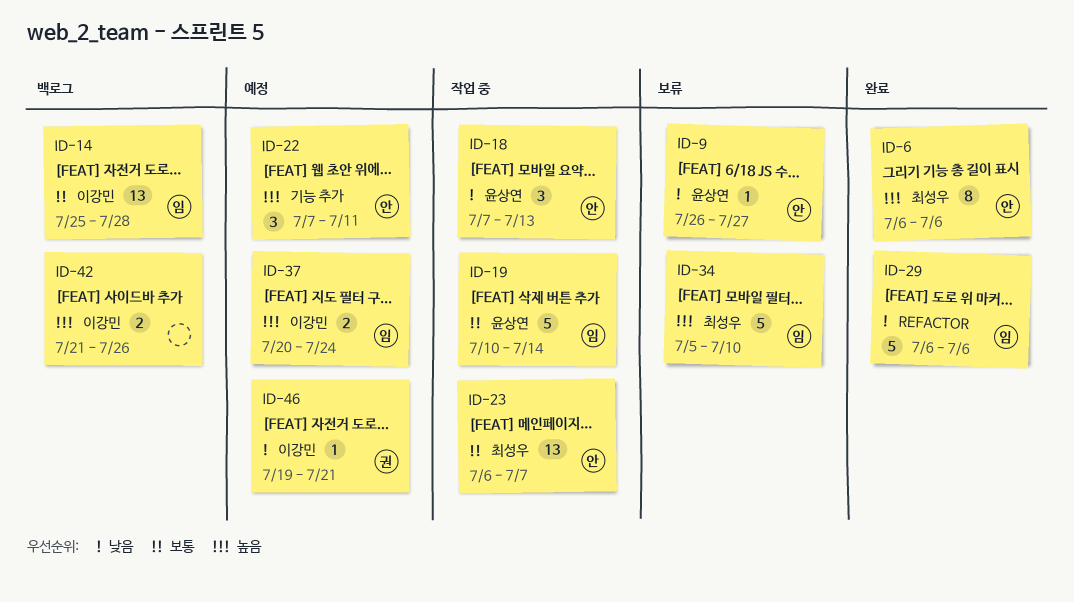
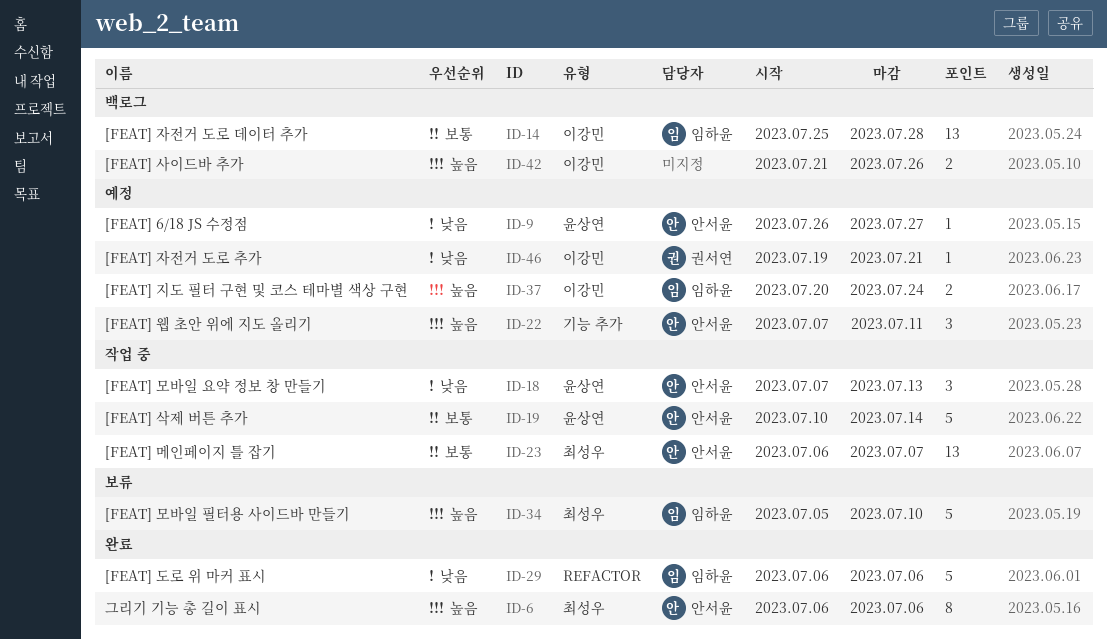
ID-9, status: 보류 -> 예정
ID-19, owner: 임하윤 -> 안서윤

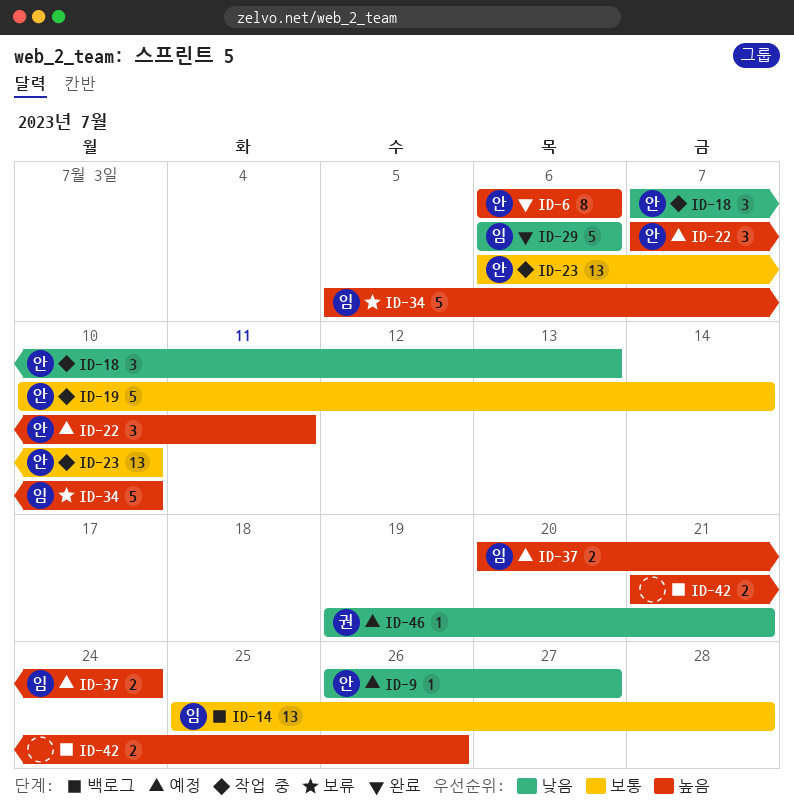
ID-23, due: Jul 7 -> Jul 10

